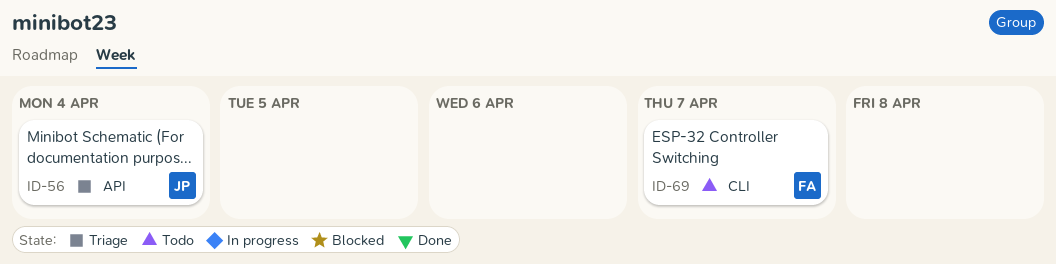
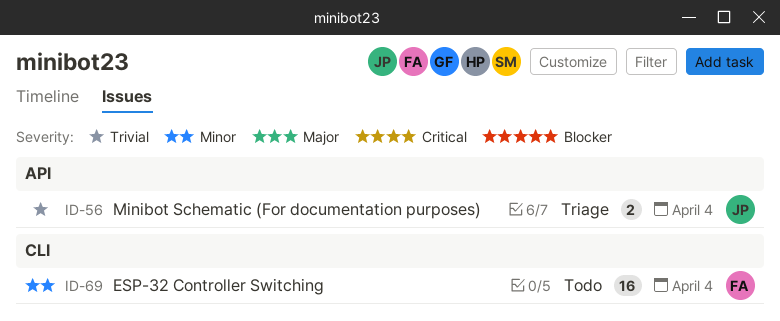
ID-69, due: Apr 7 -> Apr 4

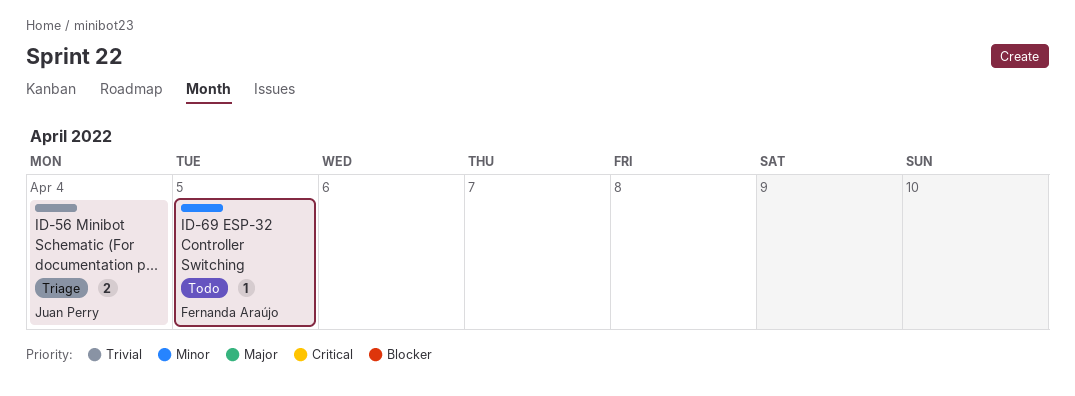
ID-69, estimate: 16 -> 1
ID-69, due: Apr 4 -> Apr 5

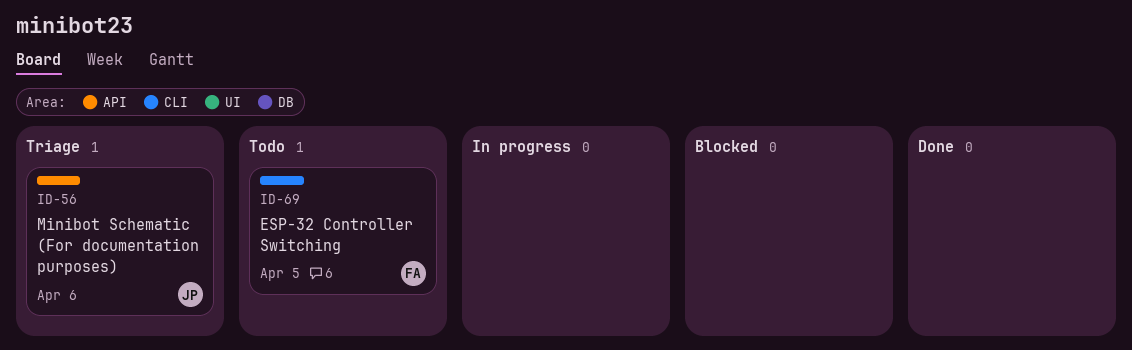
ID-56, due: Apr 4 -> Apr 6

